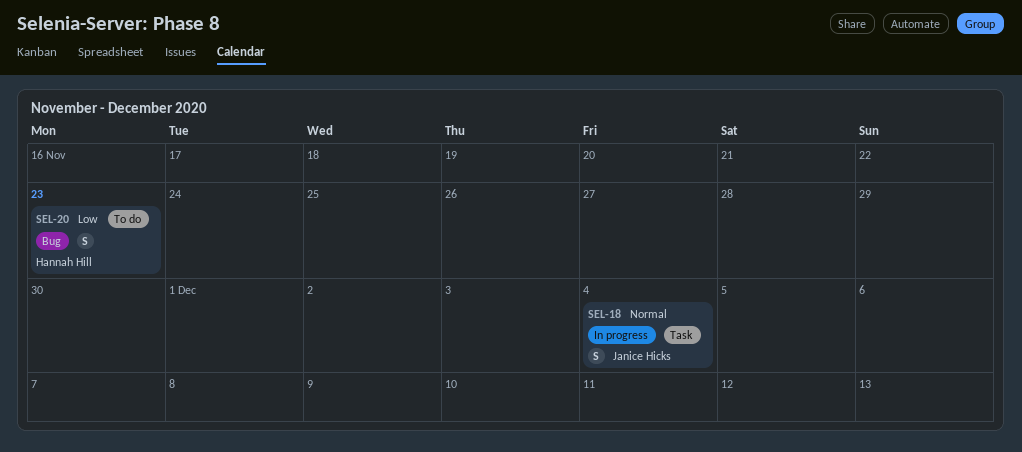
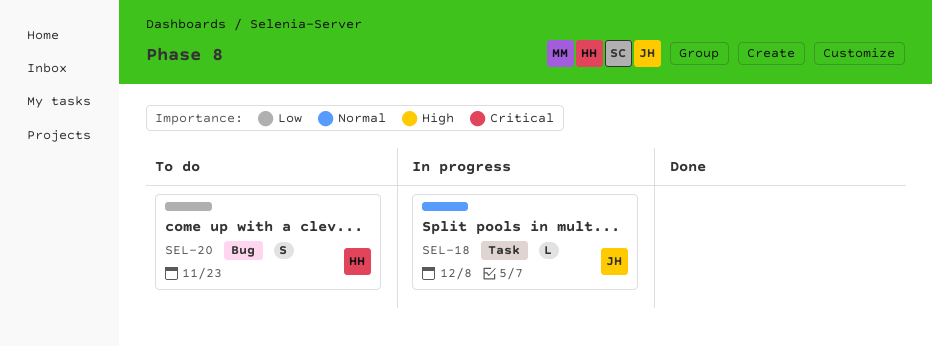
SEL-18, estimate: S -> L
SEL-18, due: Dec 4 -> Dec 8

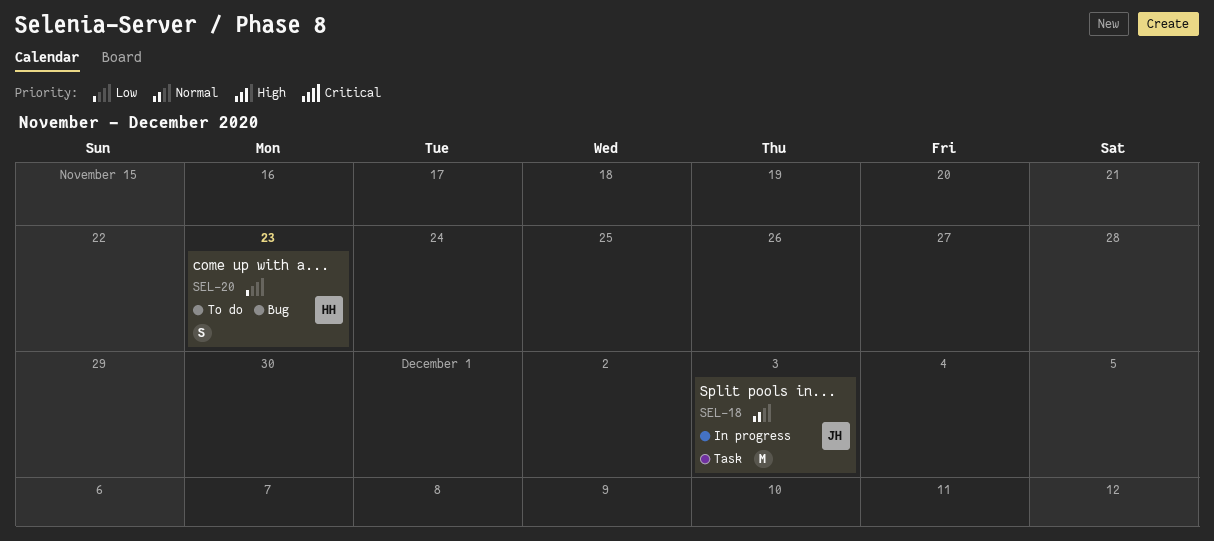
SEL-18, estimate: L -> M
SEL-18, due: Dec 8 -> Dec 3

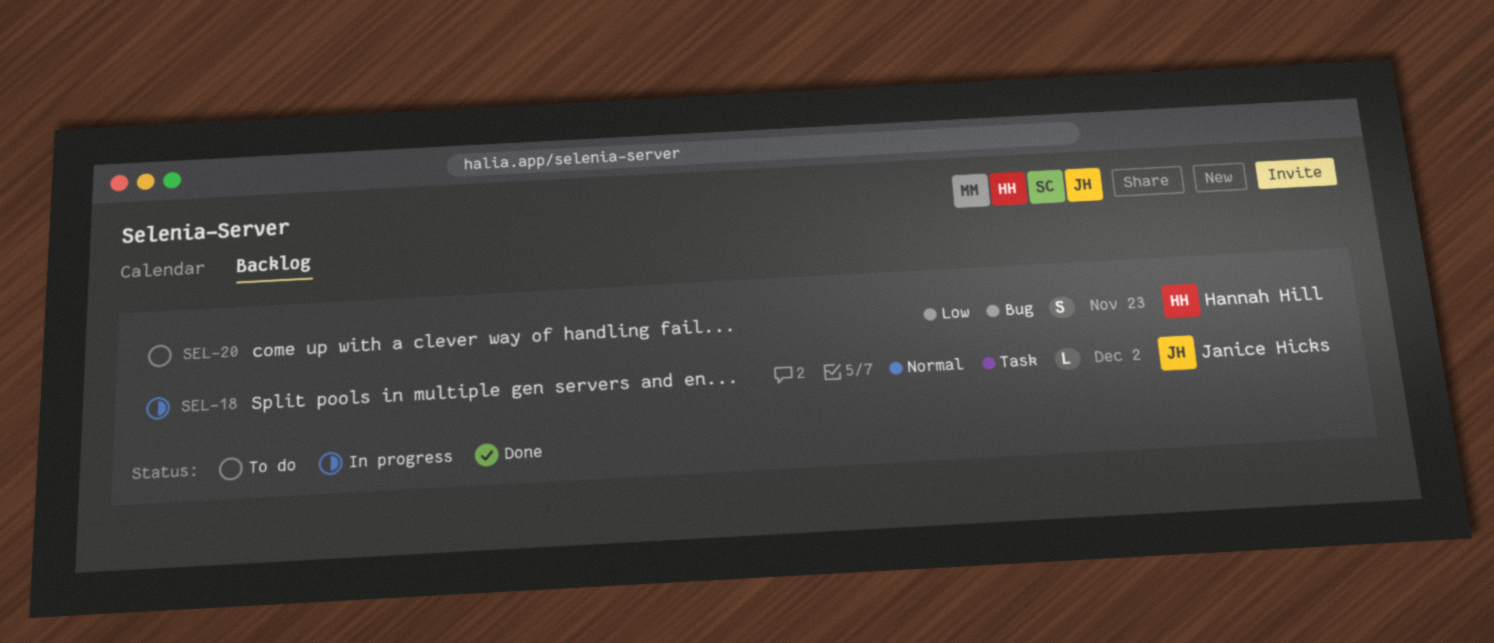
SEL-18, estimate: M -> L
SEL-18, due: Dec 3 -> Dec 2

